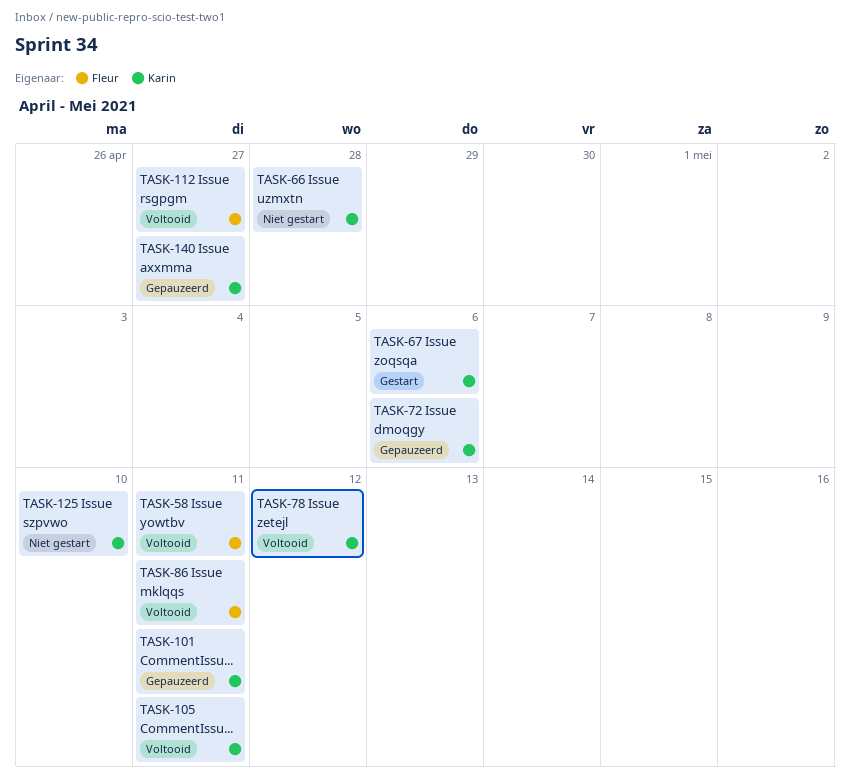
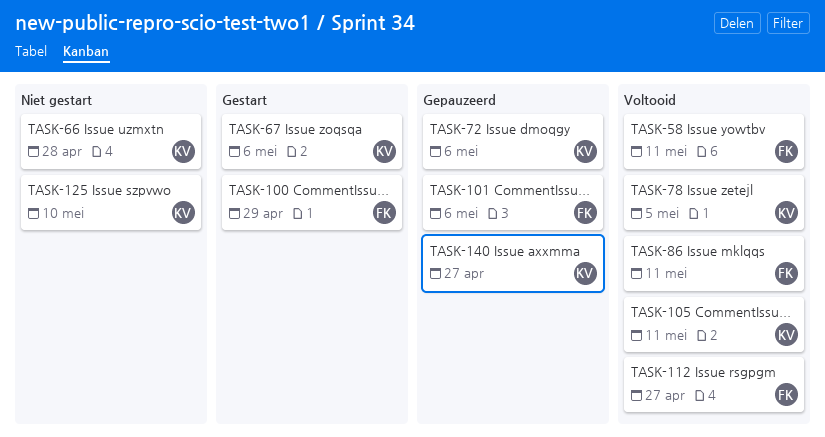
TASK-78, due: May 12 -> May 5
TASK-100: none -> present
TASK-101, owner: Karin -> Fleur
TASK-101, due: May 11 -> May 6

